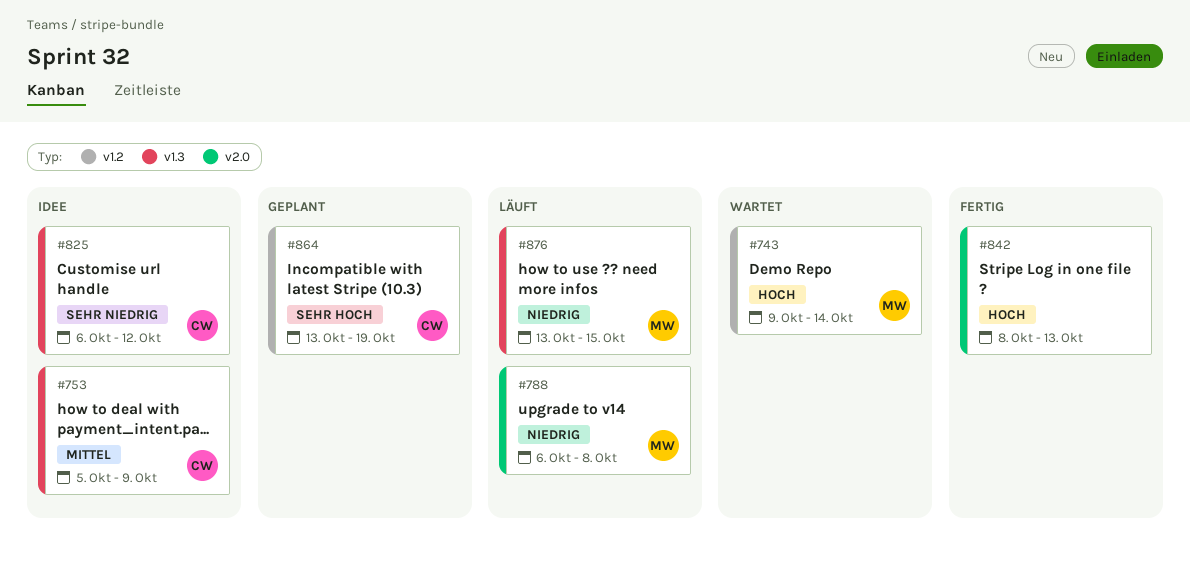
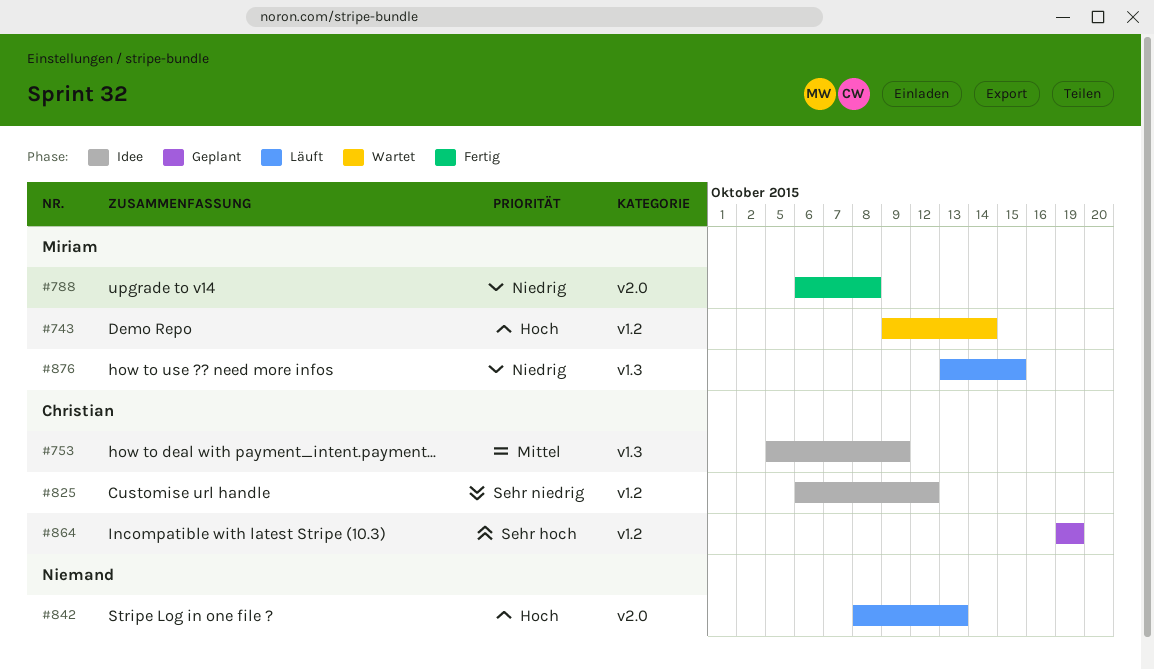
#788, status: Läuft -> Fertig
#825, label: v1.3 -> v1.2
#842, status: Fertig -> Läuft
#864, start: Oct 13 -> Oct 19

